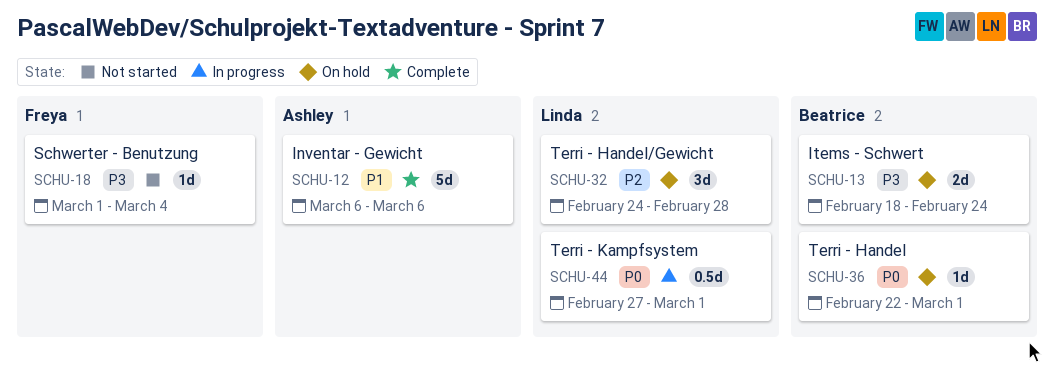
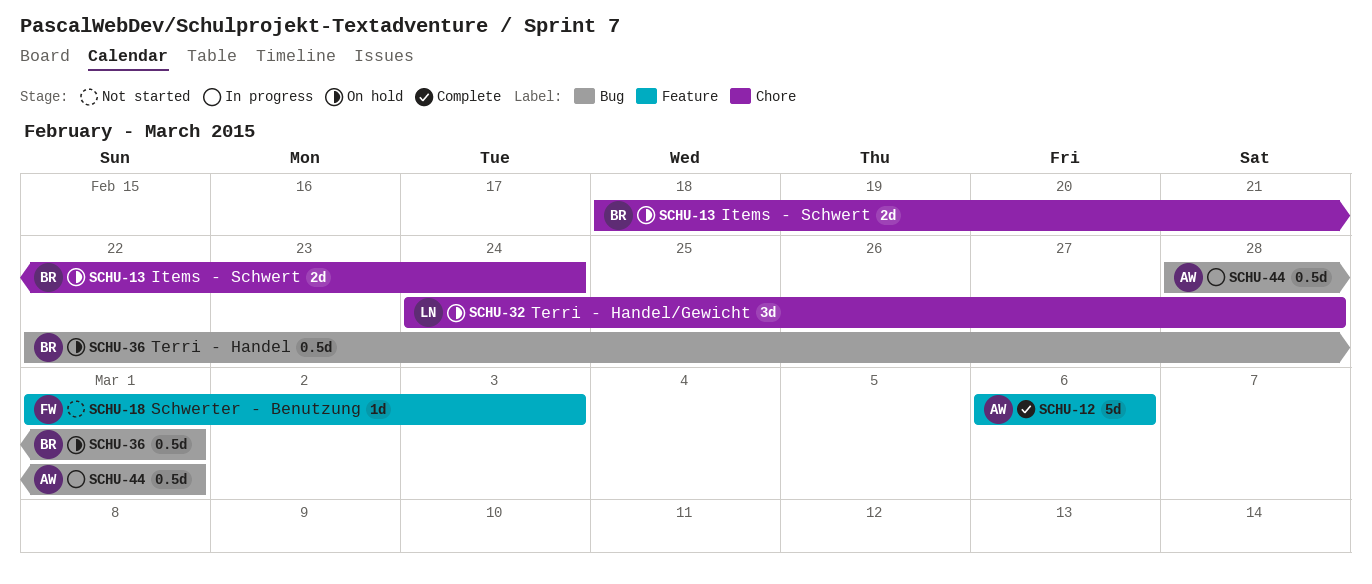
SCHU-18, due: Mar 4 -> Mar 3
SCHU-36, estimate: 1d -> 0.5d
SCHU-44, owner: Linda -> Ashley
SCHU-44, start: Feb 27 -> Feb 28

